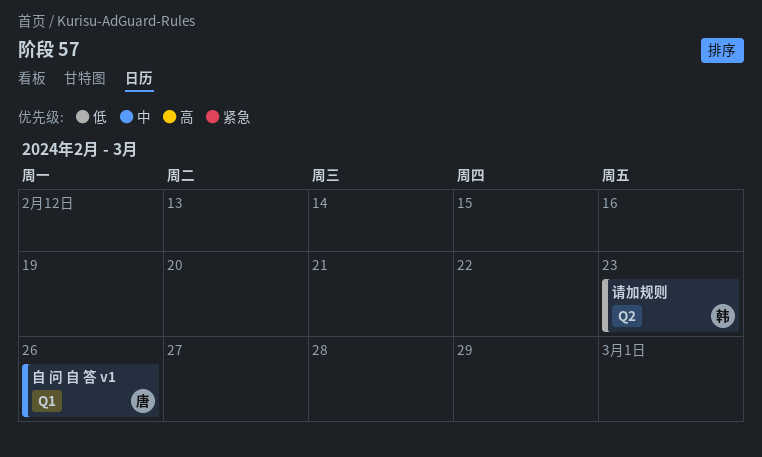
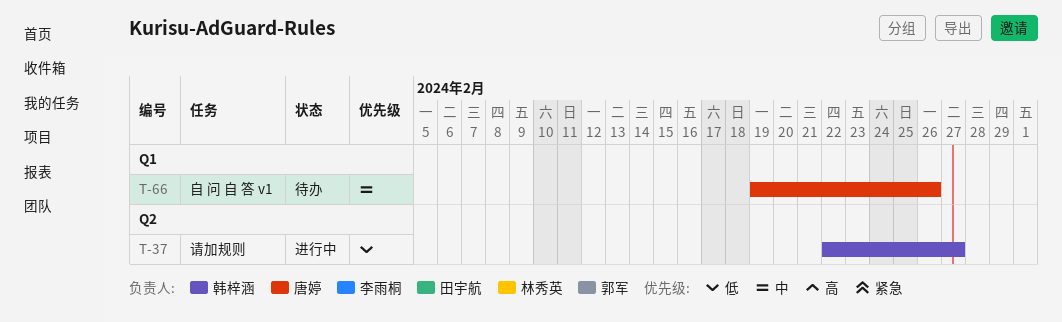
请加规则, due: Feb 23 -> Feb 27

